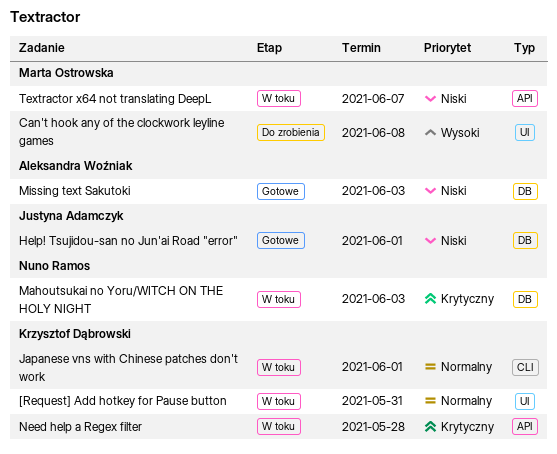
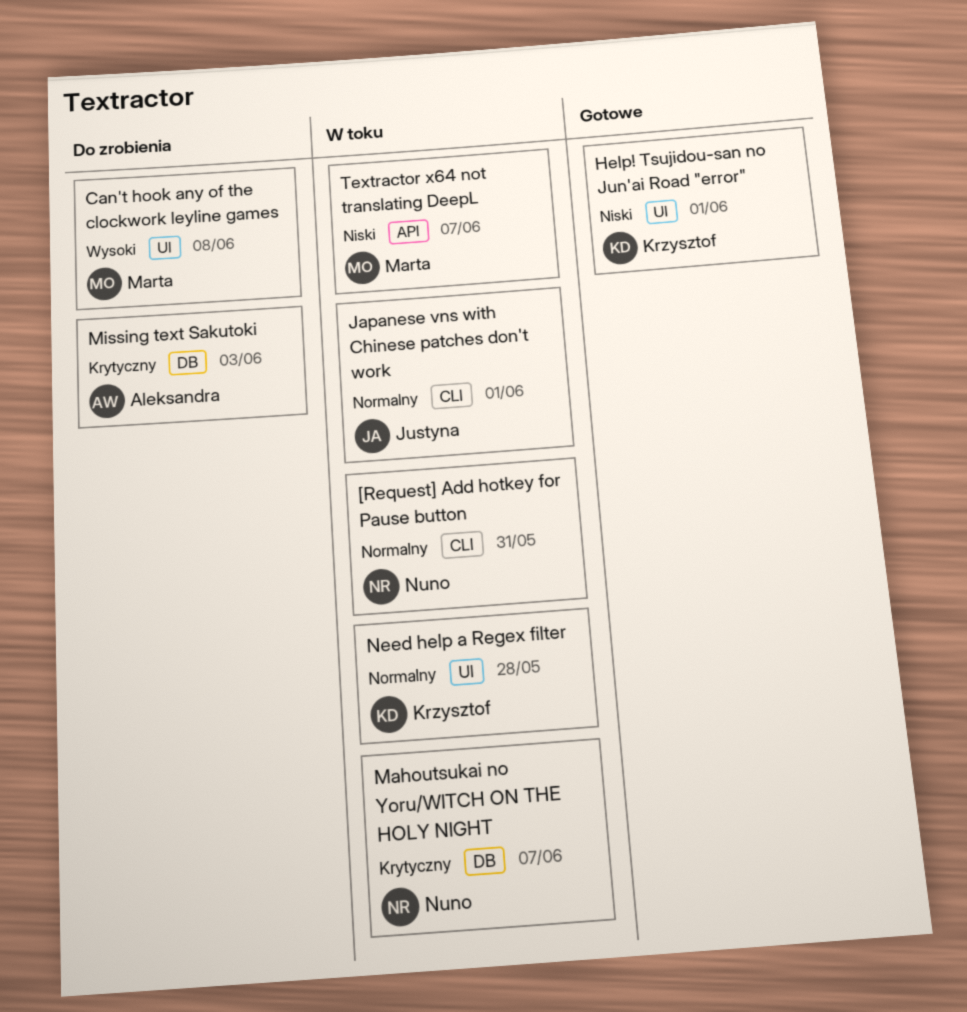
[Request] Add hotkey for Pause button, owner: Krzysztof Dąbrowski -> Nuno Ramos
[Request] Add hotkey for Pause button, label: UI -> CLI
Help! Tsujidou-san no Jun'ai Road "error", owner: Justyna Adamczyk -> Krzysztof Dąbrowski
Help! Tsujidou-san no Jun'ai Road "error", label: DB -> UI
Japanese vns with Chinese patches don't work, owner: Krzysztof Dąbrowski -> Justyna Adamczyk
Mahoutsukai no Yoru/WITCH ON THE HOLY NIGHT, due: Jun 3 -> Jun 7
Missing text Sakutoki, status: Gotowe -> Do zrobienia
Missing text Sakutoki, priority: Niski -> Krytyczny
Need help a Regex filter, priority: Krytyczny -> Normalny
Need help a Regex filter, label: API -> UI

